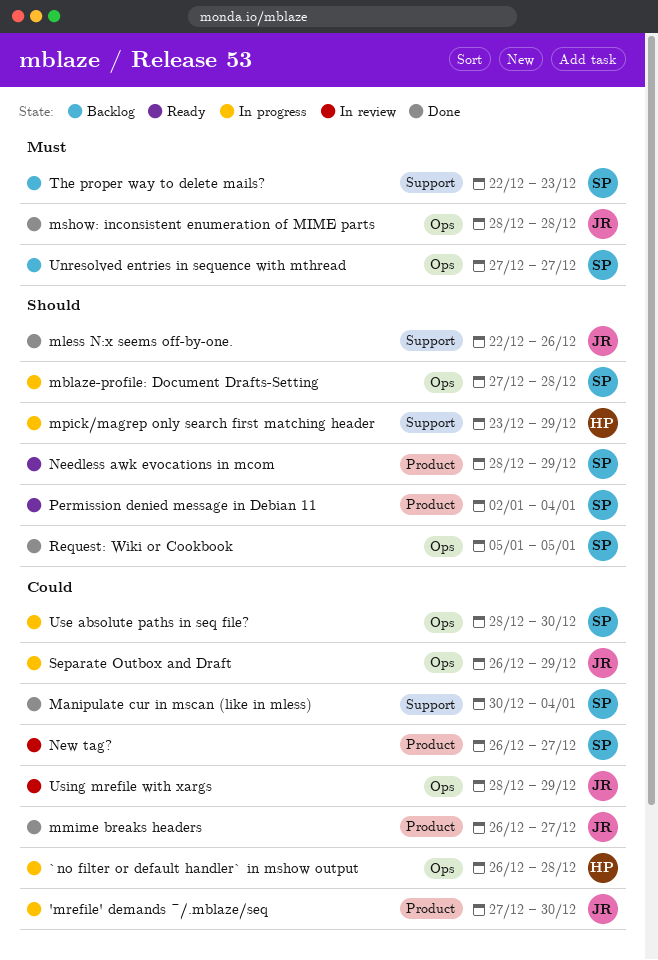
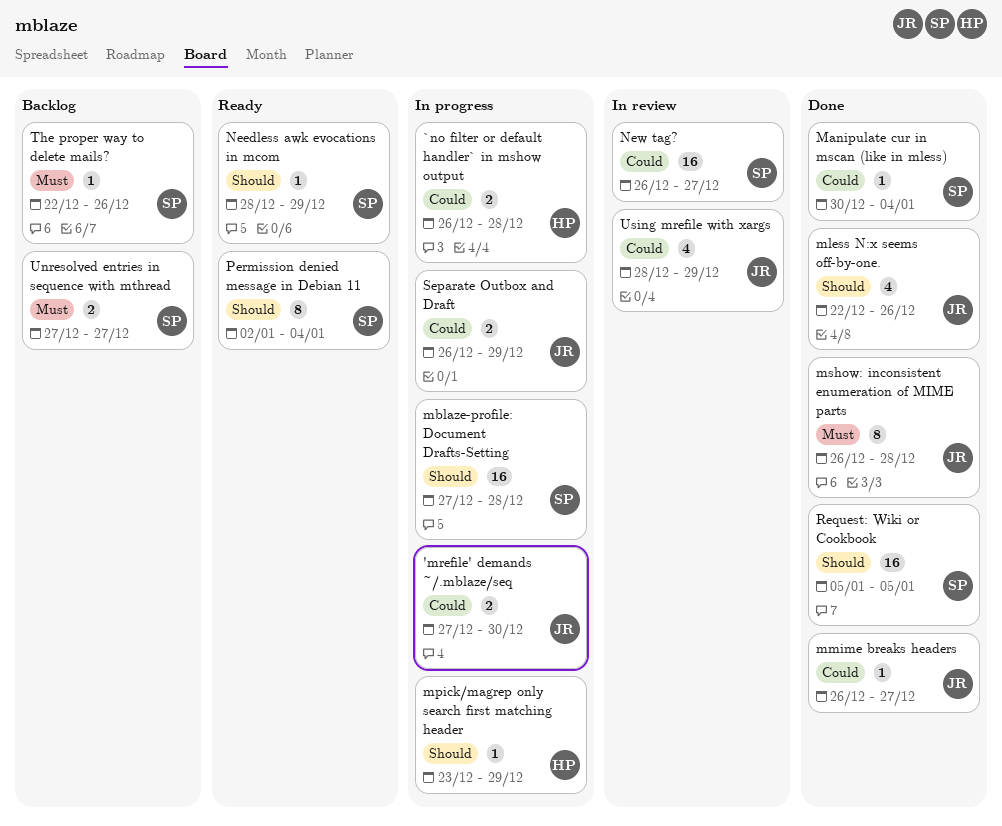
mshow: inconsistent enumeration of MIME parts, start: Dec 28 -> Dec 26
The proper way to delete mails?, due: Dec 23 -> Dec 26
Use absolute paths in seq file?: present -> none

